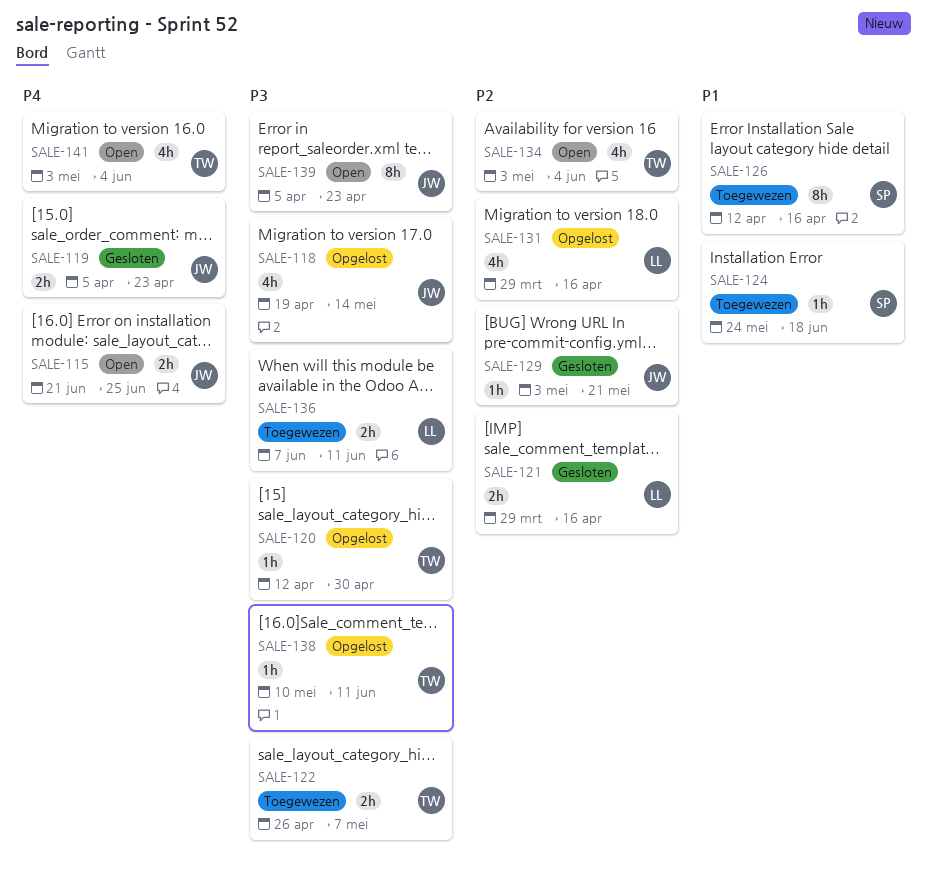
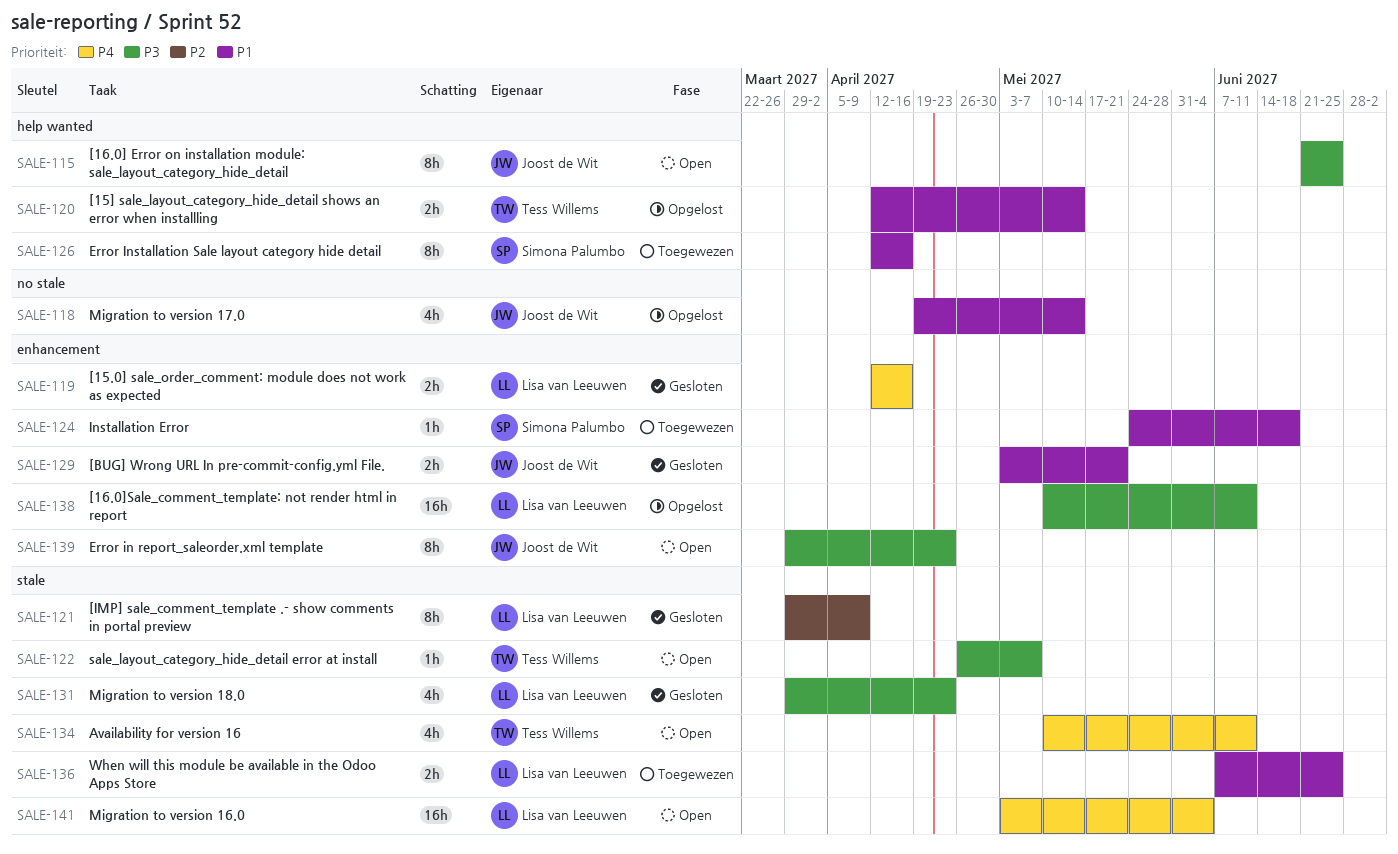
SALE-115, priority: P4 -> P3
SALE-115, estimate: 2h -> 8h
SALE-118, priority: P3 -> P1
SALE-119, owner: Joost de Wit -> Lisa van Leeuwen
SALE-119, start: Apr 5 -> Apr 12
SALE-119, due: Apr 23 -> Apr 16
SALE-120, priority: P3 -> P1
SALE-120, estimate: 1h -> 2h
SALE-120, due: Apr 30 -> May 14
SALE-121, estimate: 2h -> 8h
SALE-121, due: Apr 16 -> Apr 9
SALE-122, status: Toegewezen -> Open
SALE-122, estimate: 2h -> 1h
SALE-129, priority: P2 -> P1
SALE-129, estimate: 1h -> 2h
SALE-131, status: Opgelost -> Gesloten
SALE-131, priority: P2 -> P3
SALE-131, due: Apr 16 -> Apr 23
SALE-134, priority: P2 -> P4
SALE-134, start: May 3 -> May 10
SALE-134, due: Jun 4 -> Jun 11
SALE-136, priority: P3 -> P1
SALE-136, due: Jun 11 -> Jun 25
SALE-138, owner: Tess Willems -> Lisa van Leeuwen
SALE-138, estimate: 1h -> 16h
SALE-139, start: Apr 5 -> Mar 29
SALE-141, owner: Tess Willems -> Lisa van Leeuwen
SALE-141, estimate: 4h -> 16h

